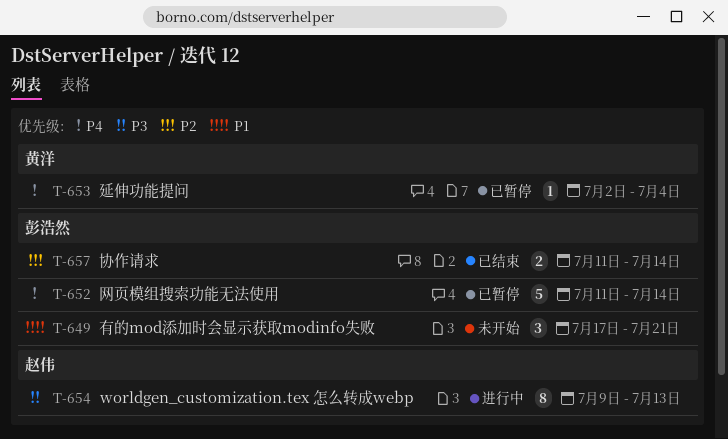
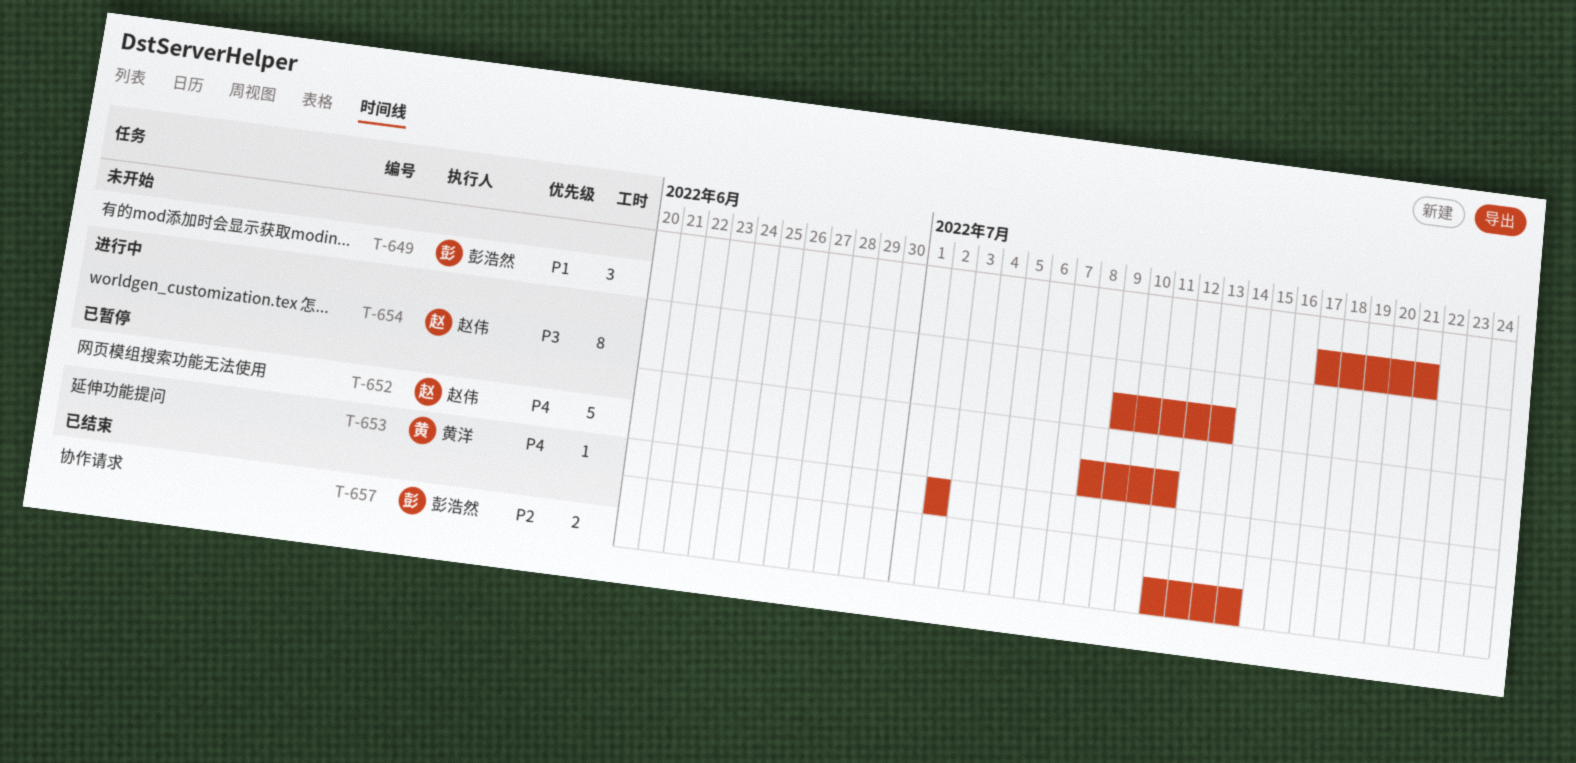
T-652, owner: 彭浩然 -> 赵伟
T-652, start: Jul 11 -> Jul 8
T-652, due: Jul 14 -> Jul 11
T-653, due: Jul 4 -> Jul 2

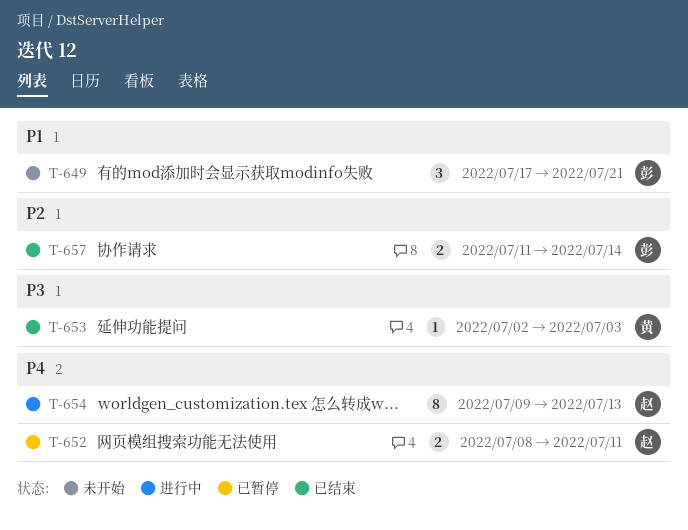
T-652, estimate: 5 -> 2
T-653, status: 已暂停 -> 已结束
T-653, priority: P4 -> P3
T-653, due: Jul 2 -> Jul 3
T-654, priority: P3 -> P4

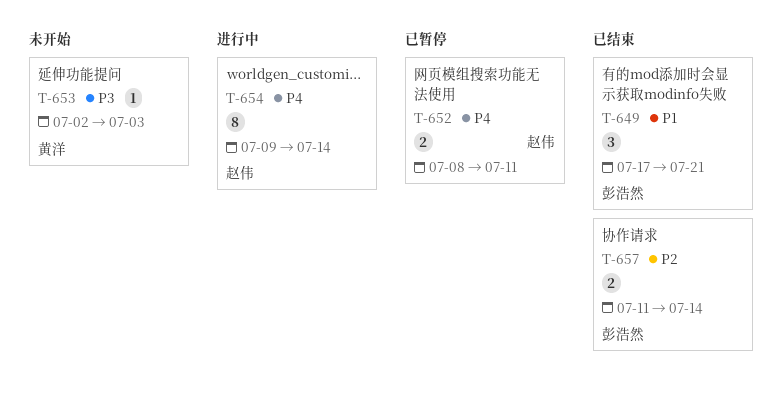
T-649, status: 未开始 -> 已结束
T-653, status: 已结束 -> 未开始
T-654, due: Jul 13 -> Jul 14

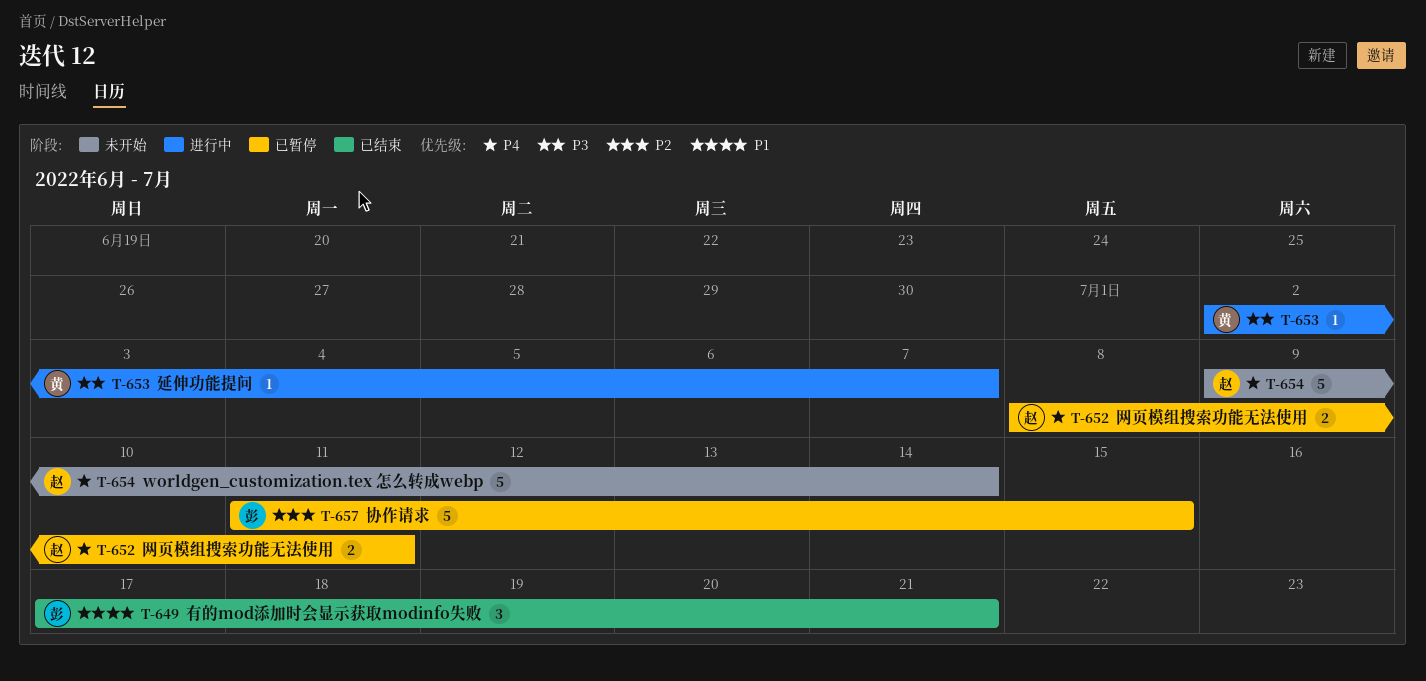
T-653, status: 未开始 -> 进行中
T-653, due: Jul 3 -> Jul 7
T-654, status: 进行中 -> 未开始
T-654, estimate: 8 -> 5
T-657, status: 已结束 -> 已暂停
T-657, estimate: 2 -> 5
T-657, due: Jul 14 -> Jul 15

